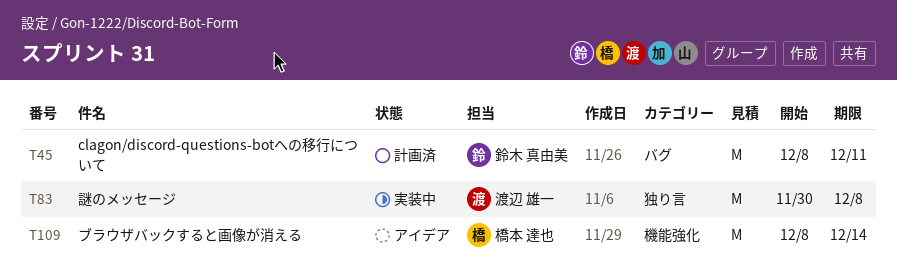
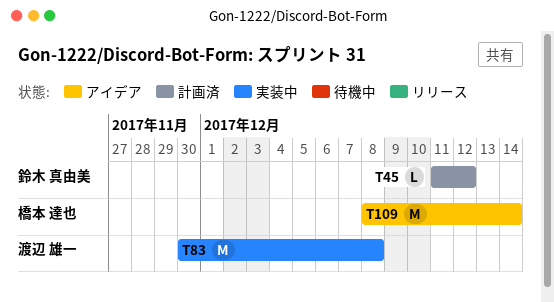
T45, estimate: M -> L
T45, start: Dec 8 -> Dec 11
T45, due: Dec 11 -> Dec 12

